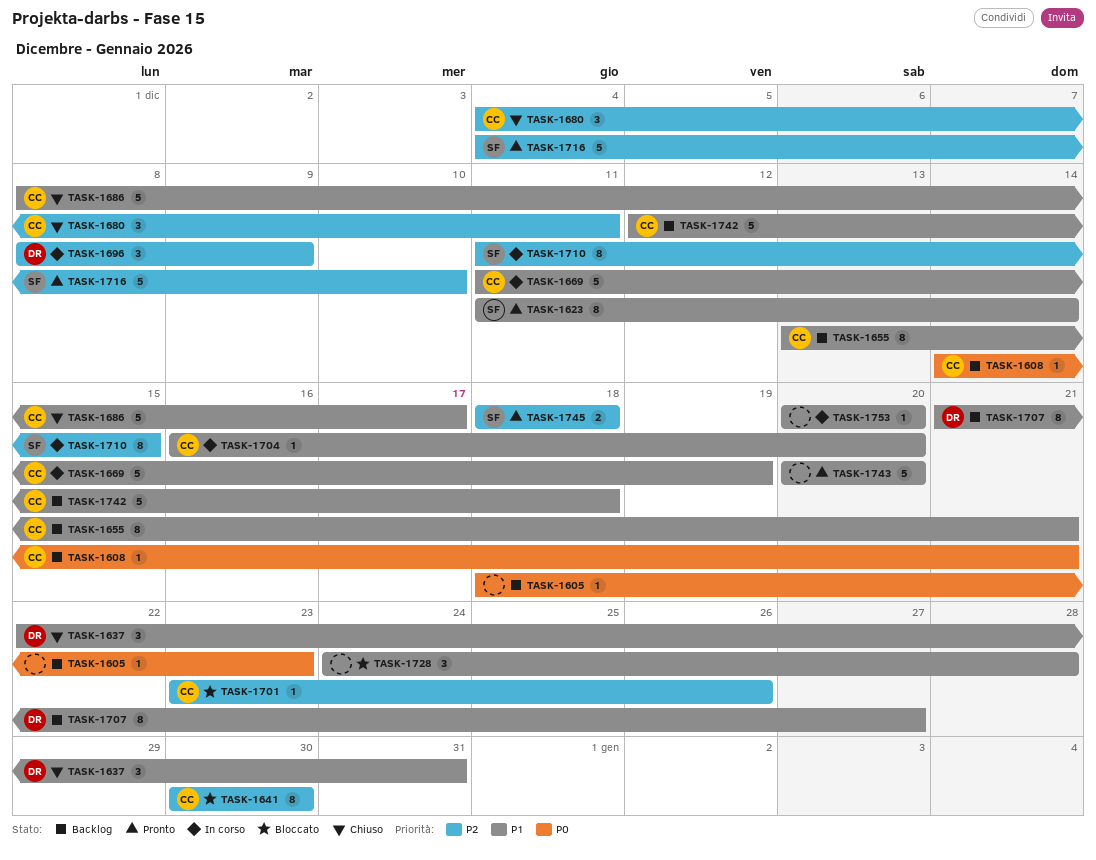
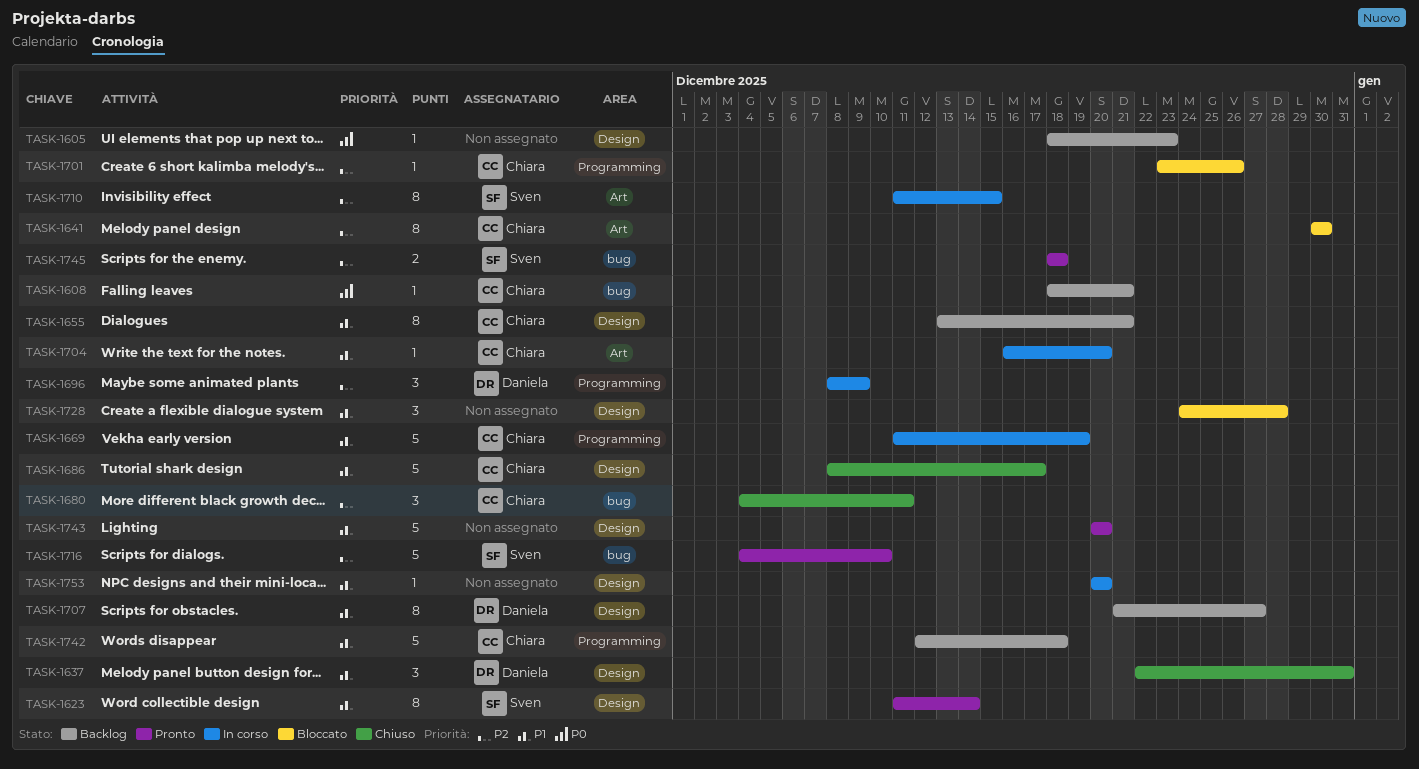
TASK-1608, start: Dec 14 -> Dec 18

